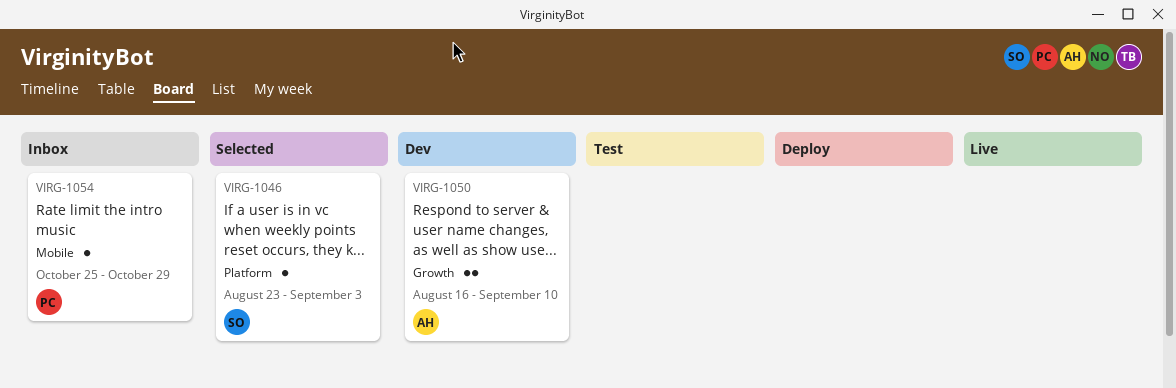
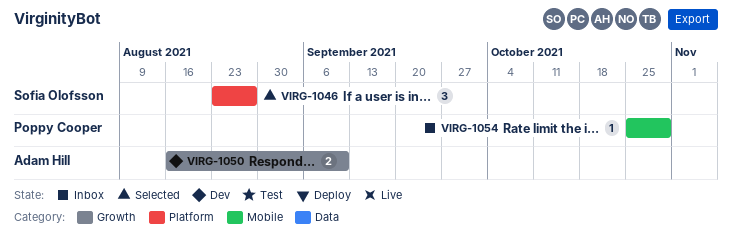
VIRG-1046, estimate: 1 -> 3
VIRG-1046, due: Sep 3 -> Aug 27

